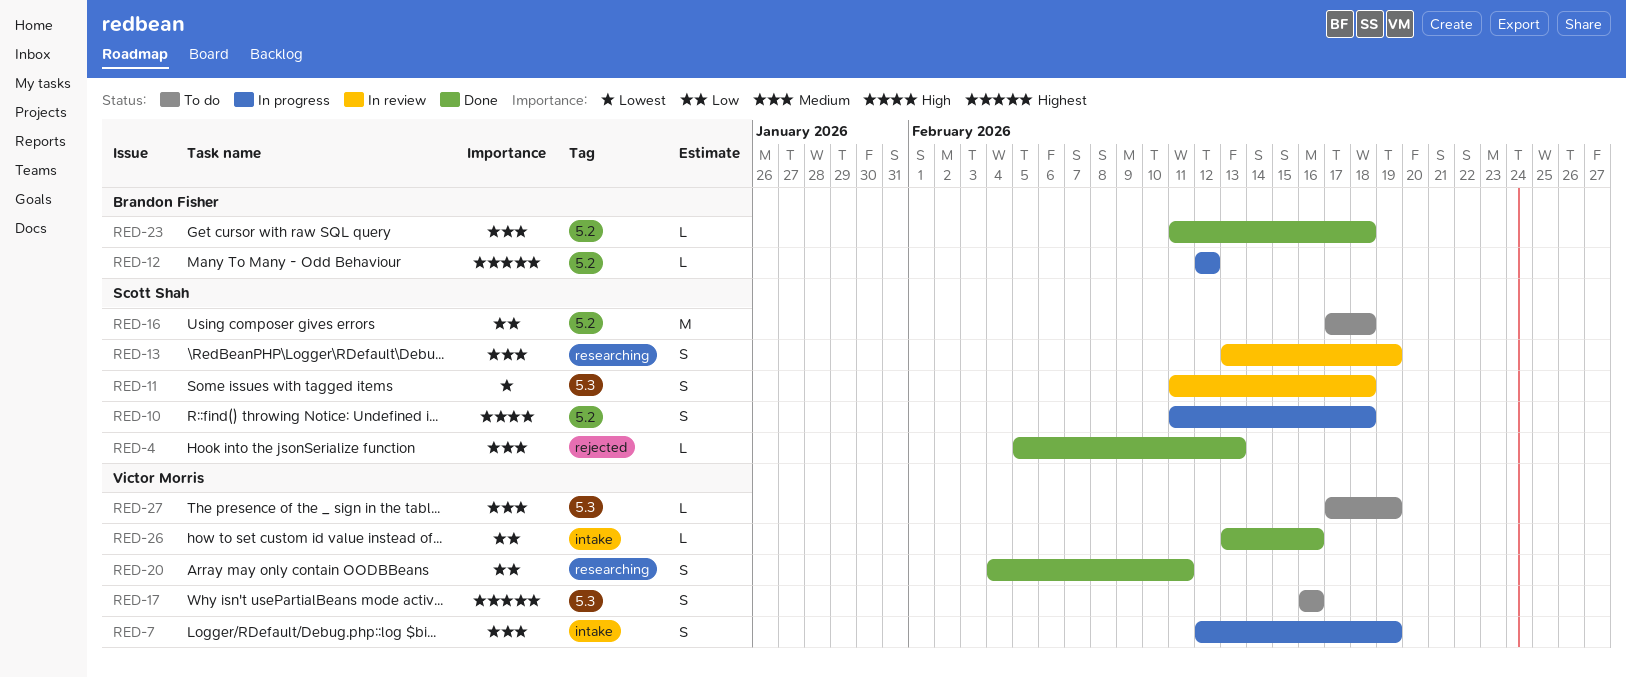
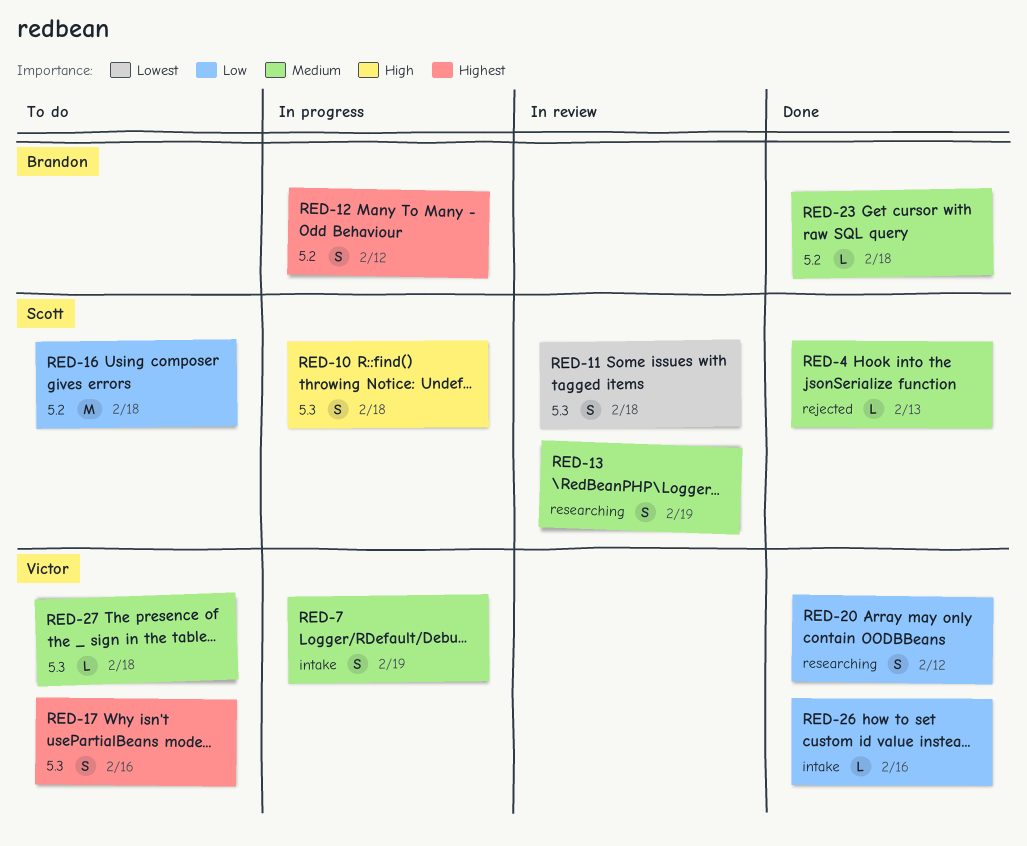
RED-10, label: 5.2 -> 5.3
RED-12, estimate: L -> S
RED-20, due: Feb 11 -> Feb 12
RED-27, due: Feb 19 -> Feb 18

